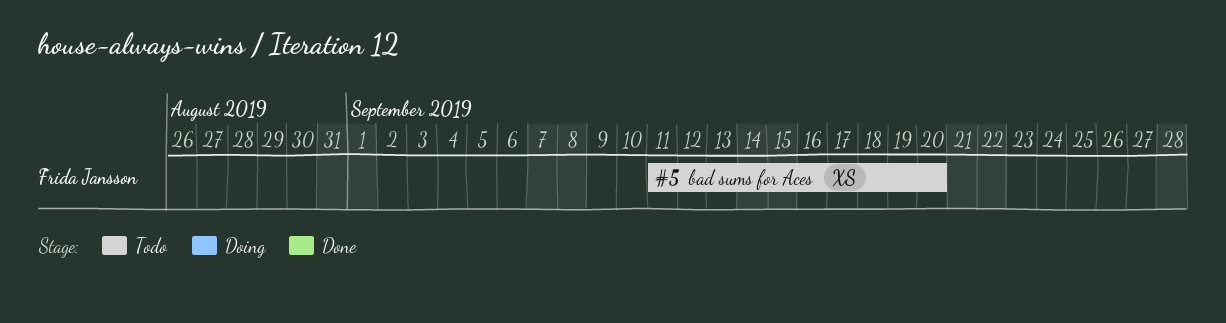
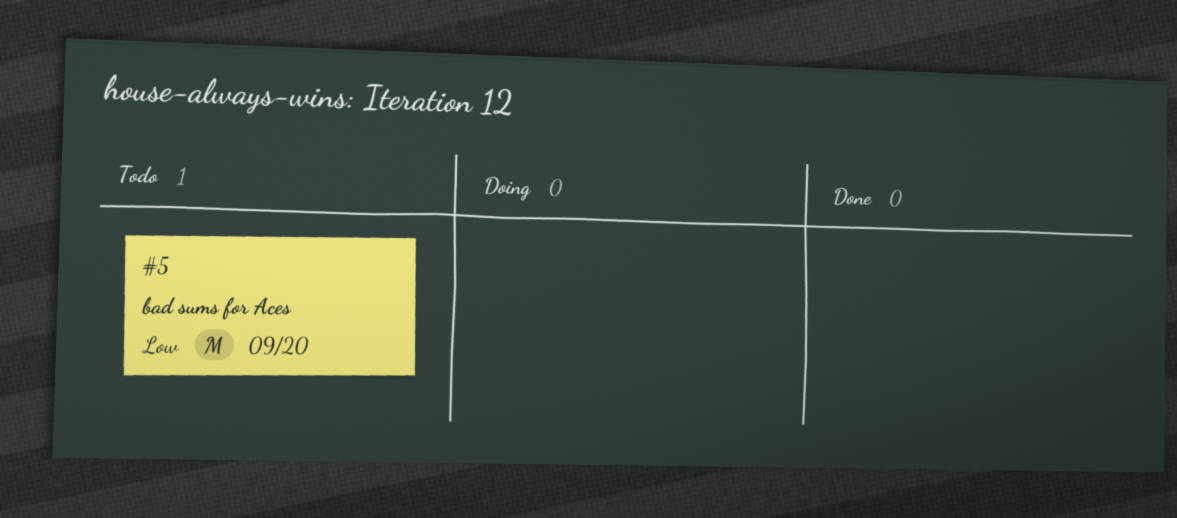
#5, estimate: XS -> M

